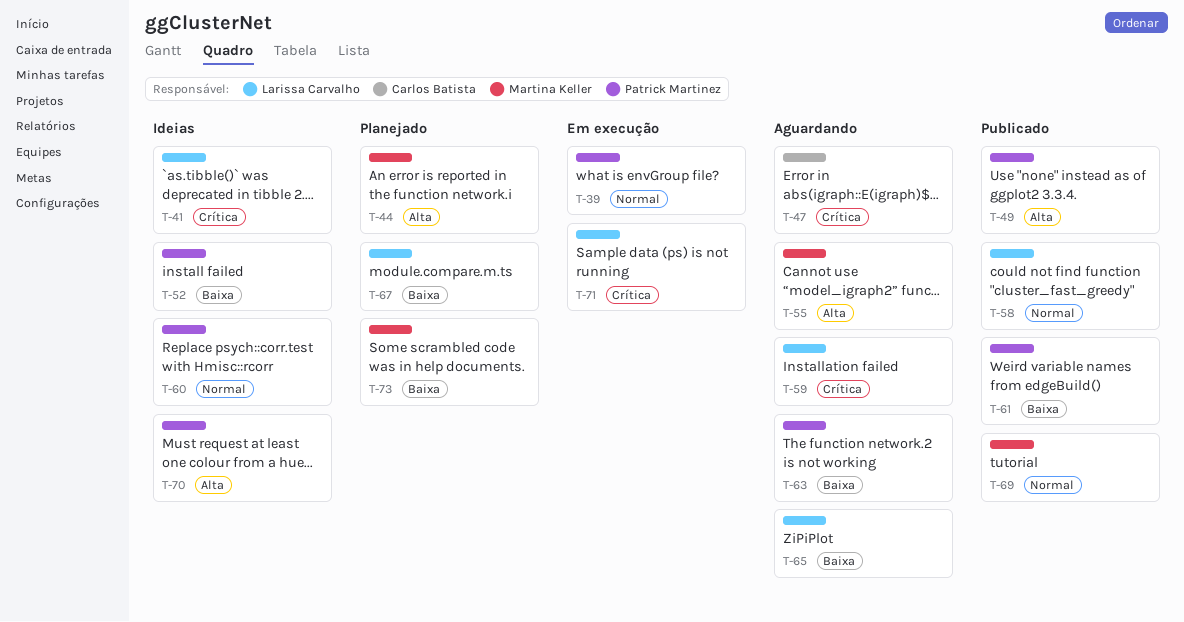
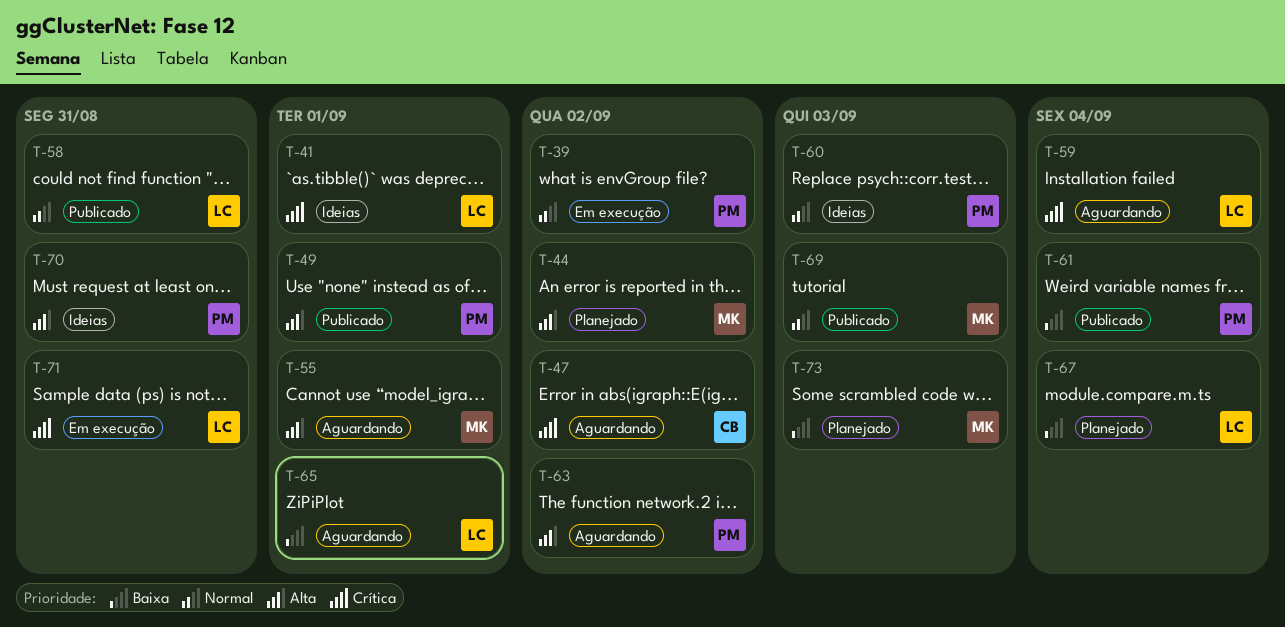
T-52: present -> none
T-63, priority: Baixa -> Alta

